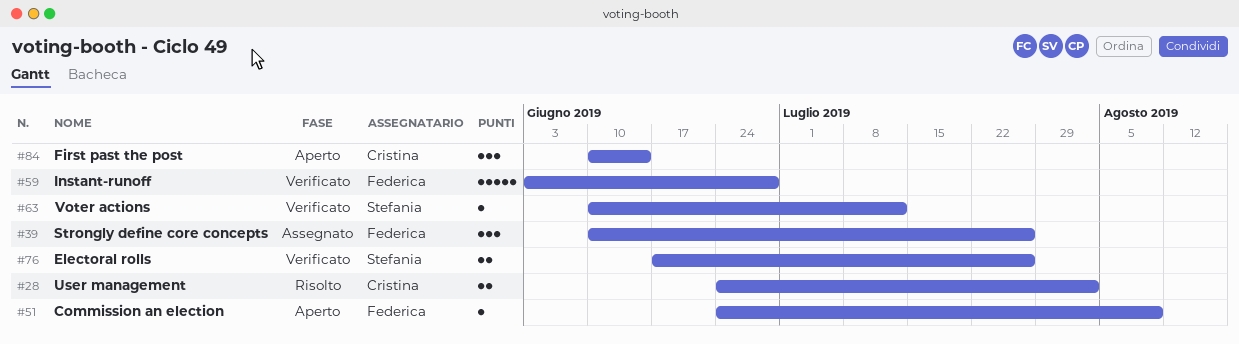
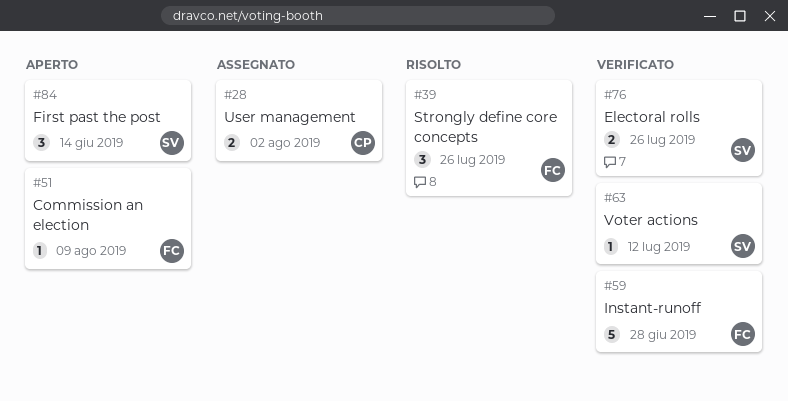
#28, status: Risolto -> Assegnato
#39, status: Assegnato -> Risolto
#84, owner: Cristina -> Stefania

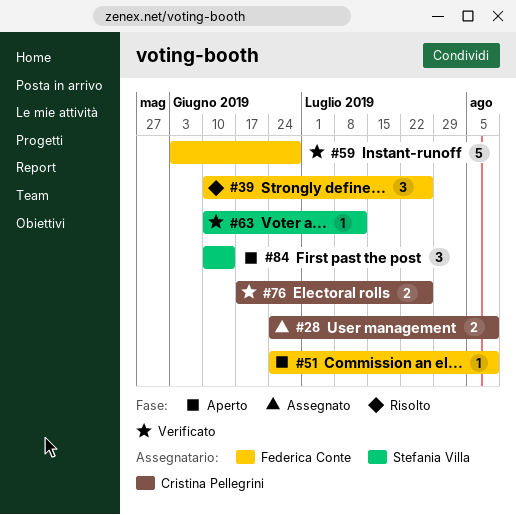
#28, due: Aug 2 -> Aug 9
#76, owner: Stefania Villa -> Cristina Pellegrini

